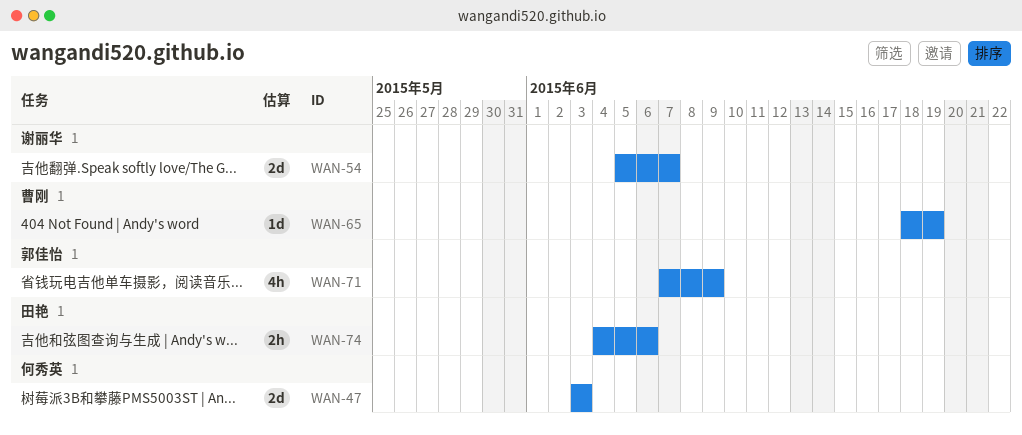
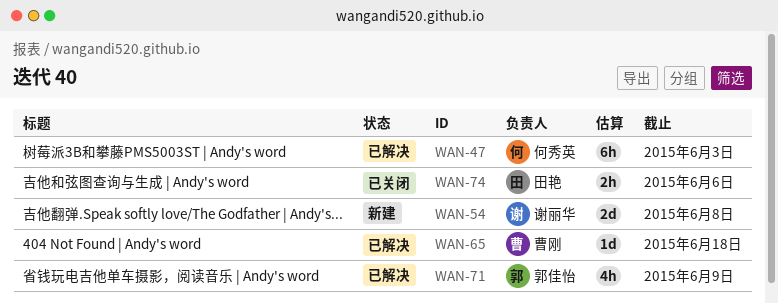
WAN-47, estimate: 2d -> 6h
WAN-54, due: Jun 7 -> Jun 8
WAN-65, due: Jun 19 -> Jun 18

